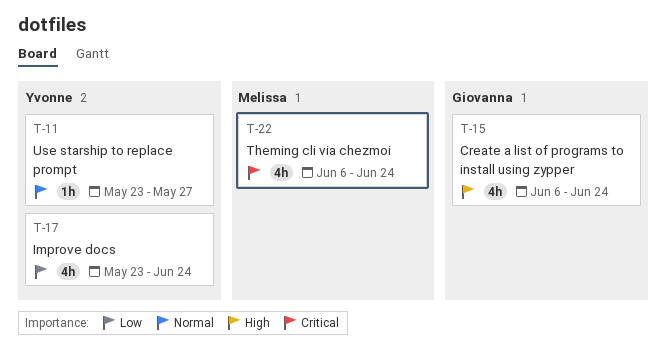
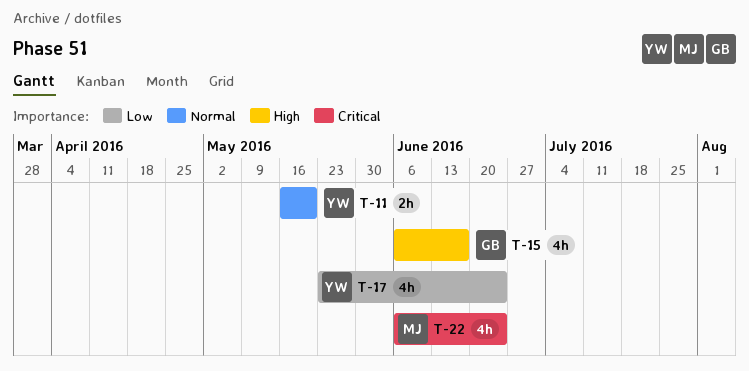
T-11, estimate: 1h -> 2h
T-11, start: May 23 -> May 16
T-11, due: May 27 -> May 20
T-15, due: Jun 24 -> Jun 17

